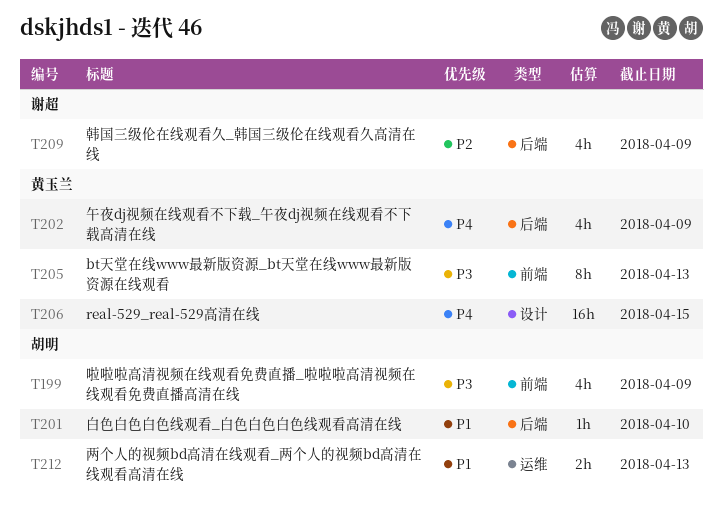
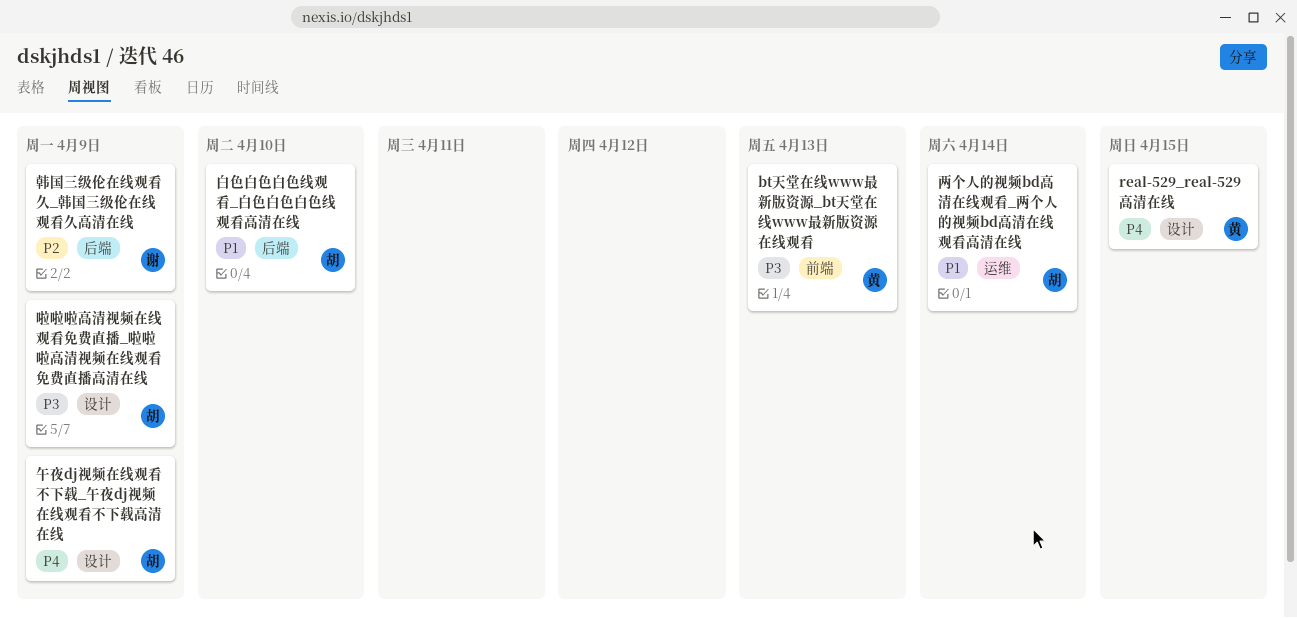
两个人的视频bd高清在线观看_两个人的视频bd高清在线观看高清在线, due: Apr 13 -> Apr 14
午夜dj视频在线观看不下载_午夜dj视频在线观看不下载高清在线, owner: 黄玉兰 -> 胡明
午夜dj视频在线观看不下载_午夜dj视频在线观看不下载高清在线, label: 后端 -> 设计
啦啦啦高清视频在线观看免费直播_啦啦啦高清视频在线观看免费直播高清在线, label: 前端 -> 设计

